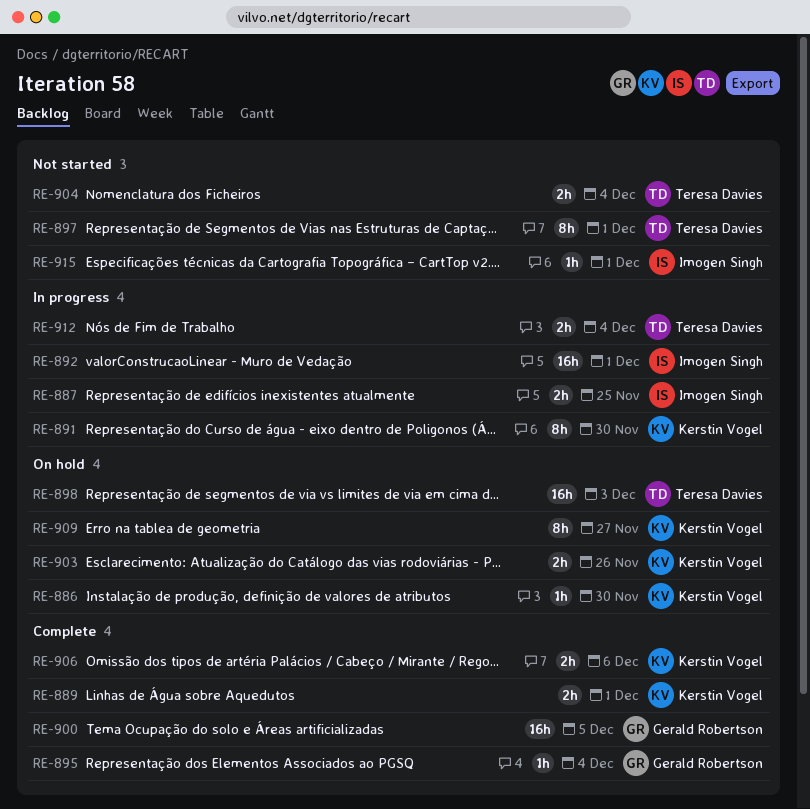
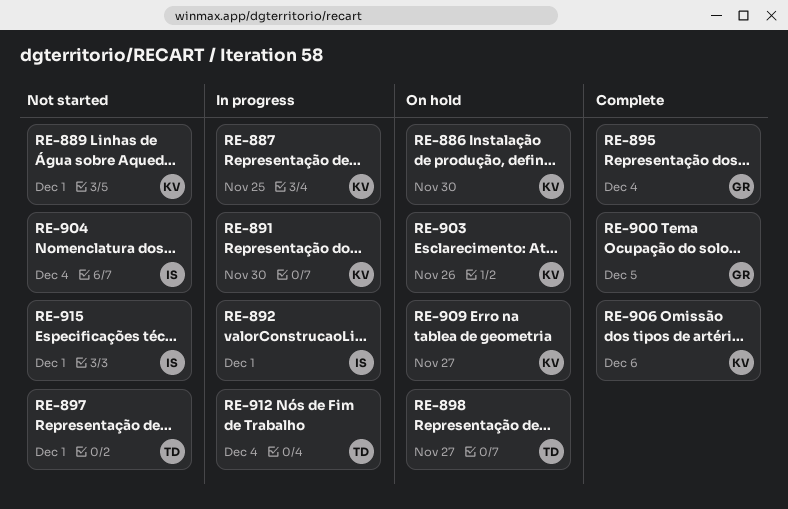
RE-887, owner: Imogen Singh -> Kerstin Vogel
RE-889, status: Complete -> Not started
RE-898, due: Dec 3 -> Nov 27
RE-904, owner: Teresa Davies -> Imogen Singh

